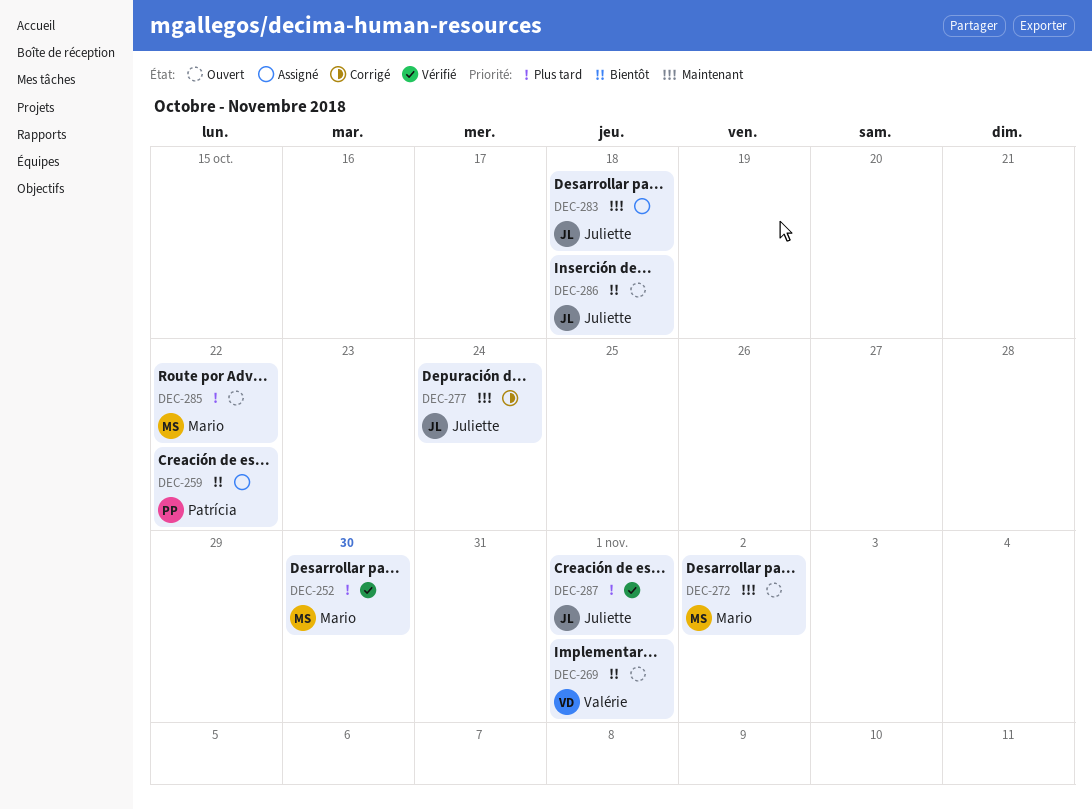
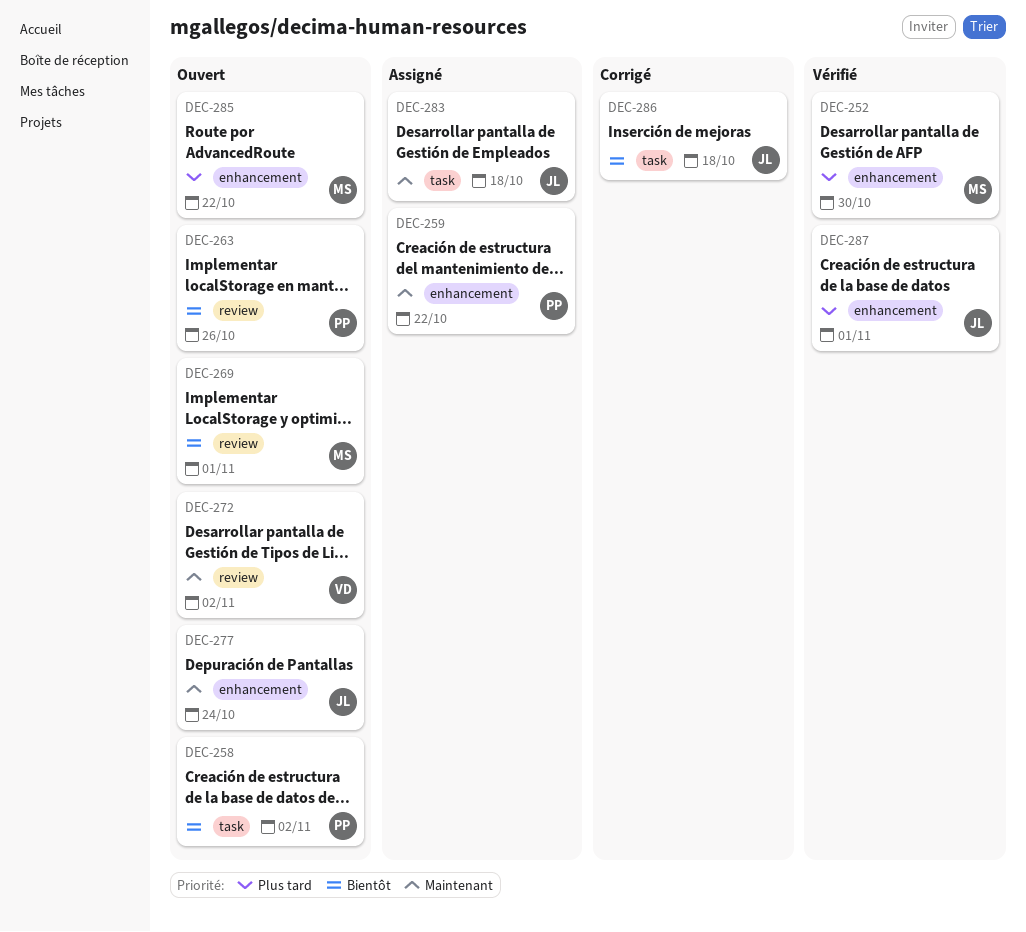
DEC-258: none -> present
DEC-259, priority: Bientôt -> Maintenant
DEC-263: none -> present
DEC-269, owner: Valérie -> Mario
DEC-272, owner: Mario -> Valérie
DEC-277, status: Corrigé -> Ouvert
DEC-286, status: Ouvert -> Corrigé

